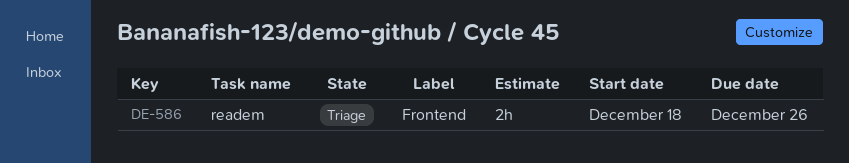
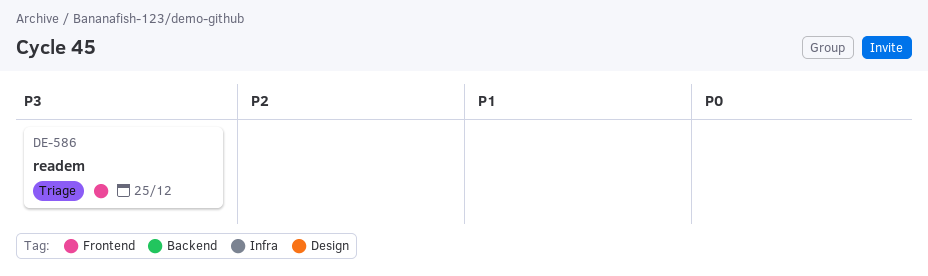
DE-586, due: Dec 26 -> Dec 25

